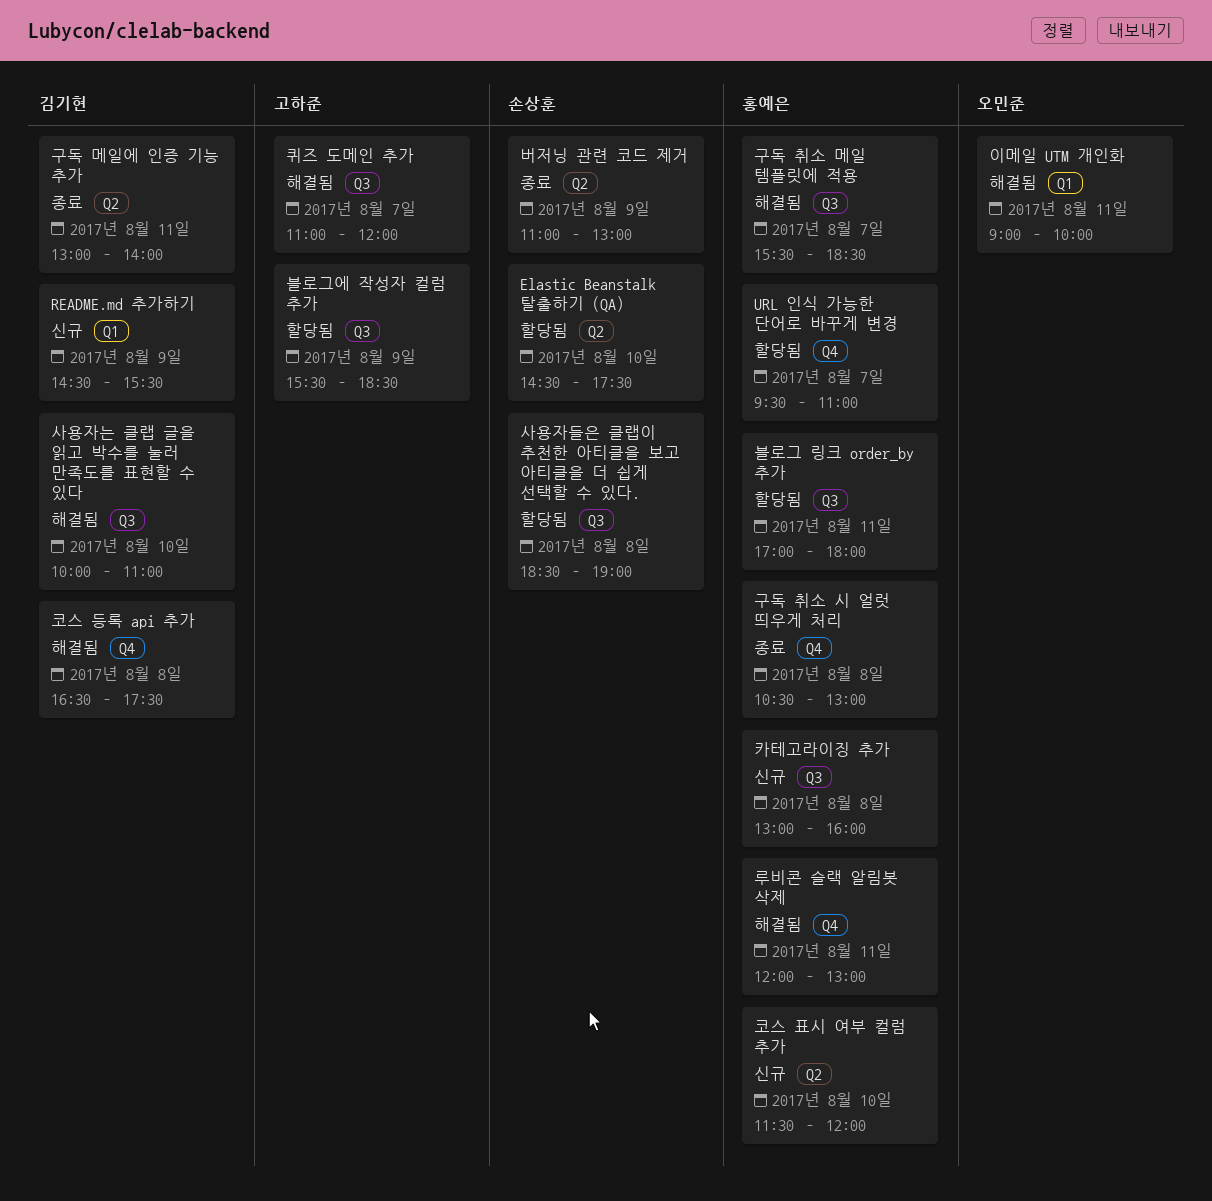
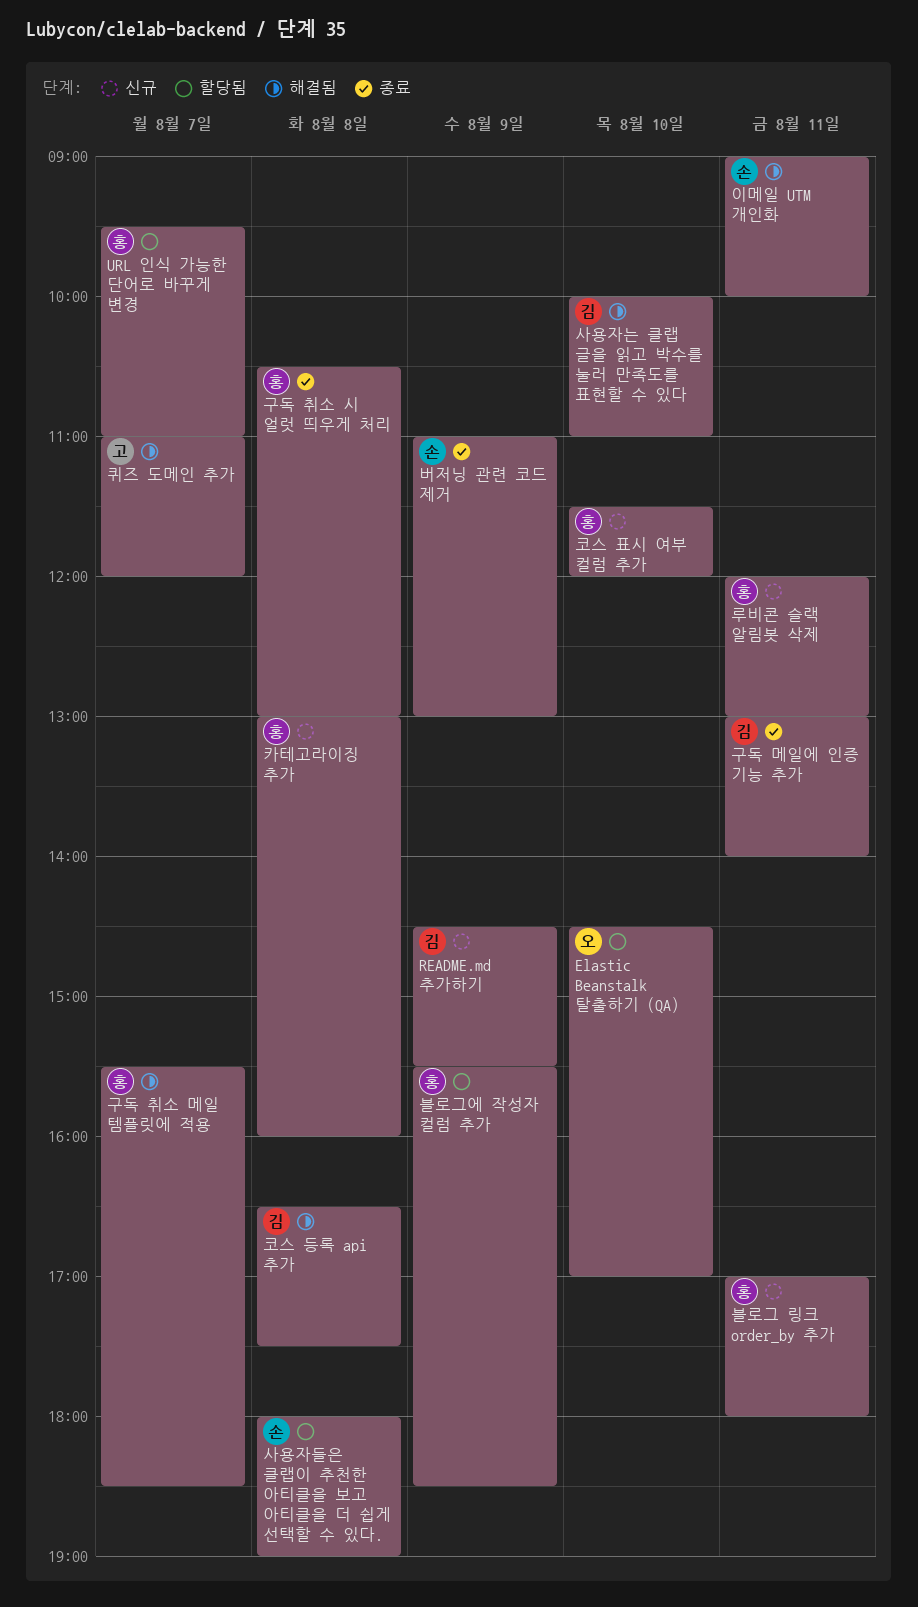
Elastic Beanstalk 탈출하기 (QA), owner: 손상훈 -> 오민준
Elastic Beanstalk 탈출하기 (QA), ends: 17:30 -> 17:00
루비콘 슬랙 알림봇 삭제, status: 해결됨 -> 신규
블로그 링크 order_by 추가, status: 할당됨 -> 신규
블로그에 작성자 컬럼 추가, owner: 고하준 -> 홍예은
사용자들은 클랩이 추천한 아티클을 보고 아티클을 더 쉽게 선택할 수 있다., begins: 18:30 -> 18:00
이메일 UTM 개인화, owner: 오민준 -> 손상훈

